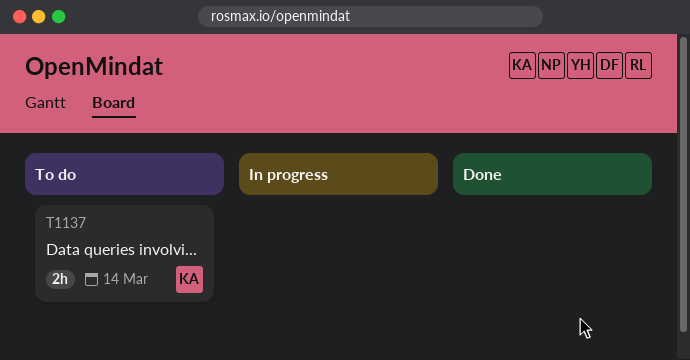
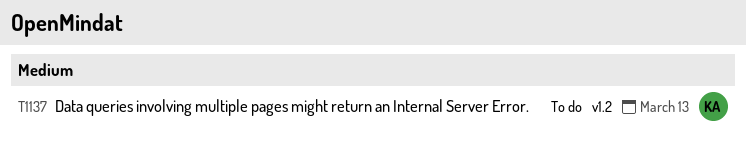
T1137, due: Mar 14 -> Mar 13

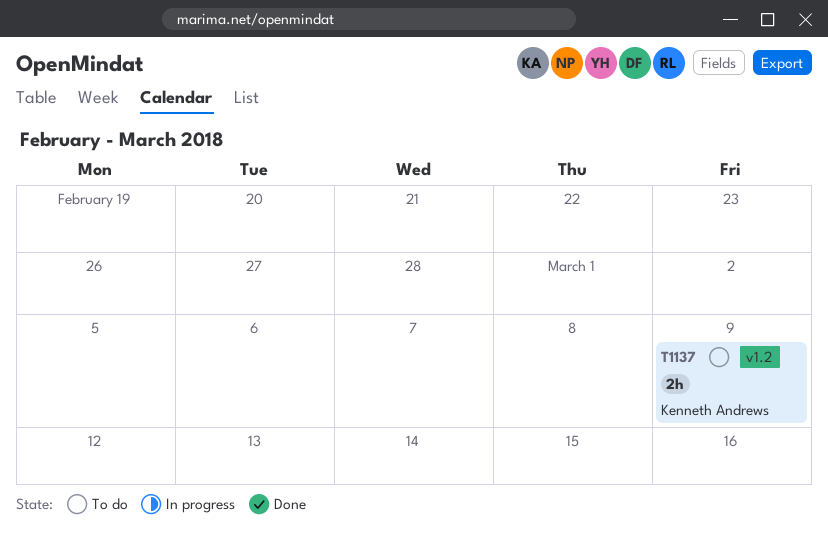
T1137, due: Mar 13 -> Mar 9

